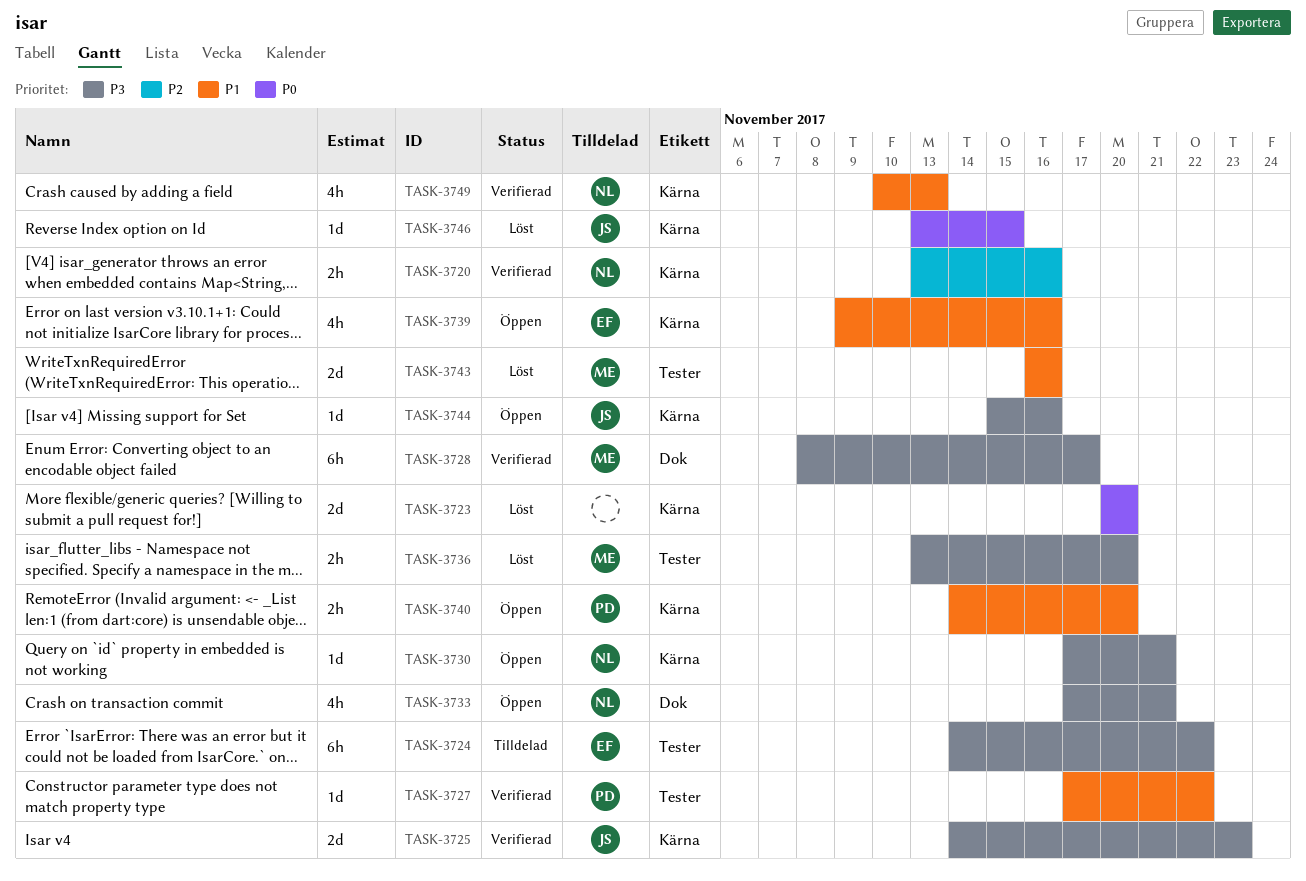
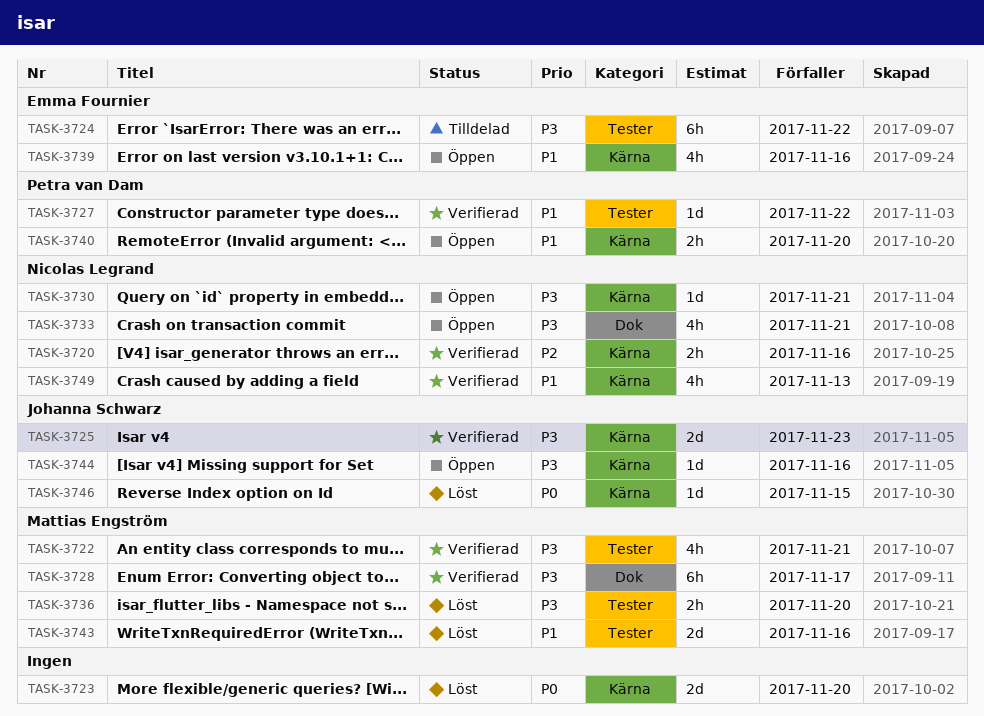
TASK-3722: none -> present

